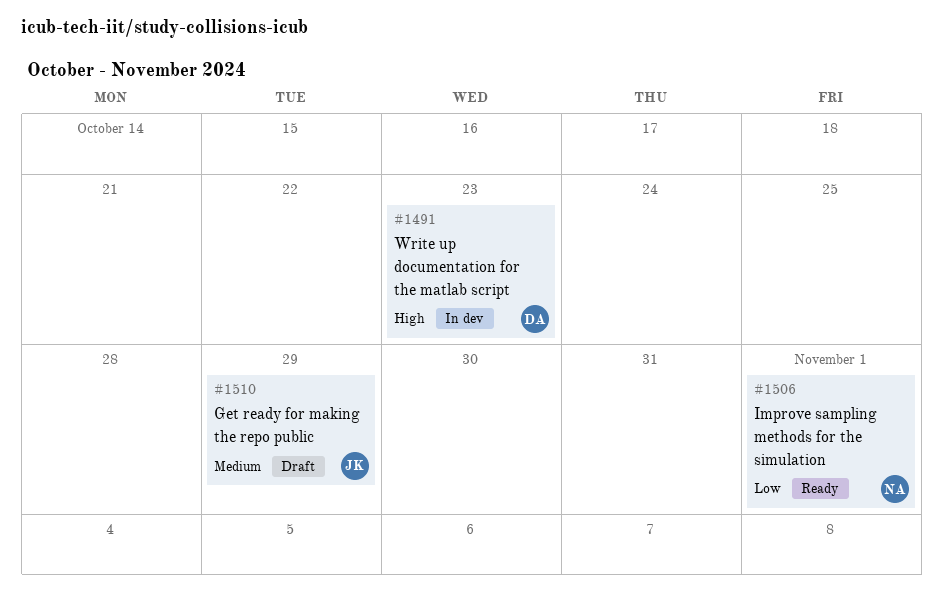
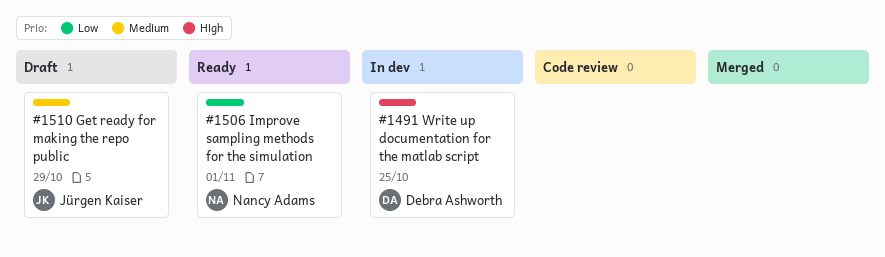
#1491, due: Oct 23 -> Oct 25

